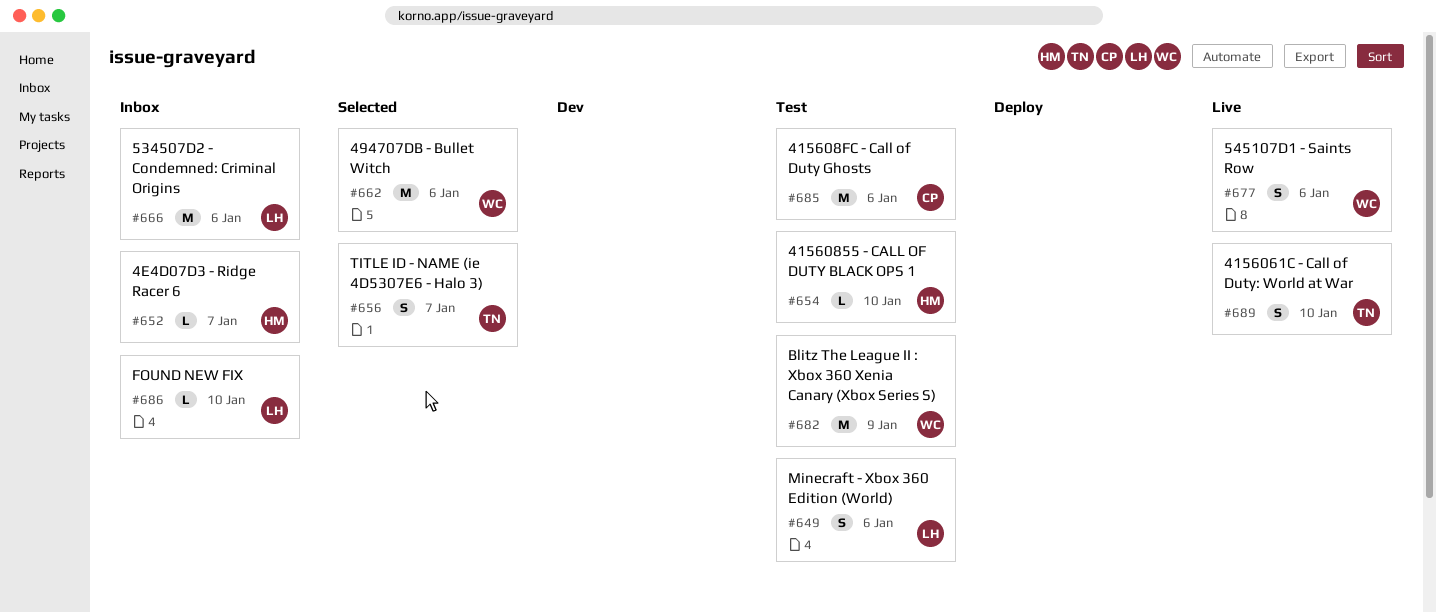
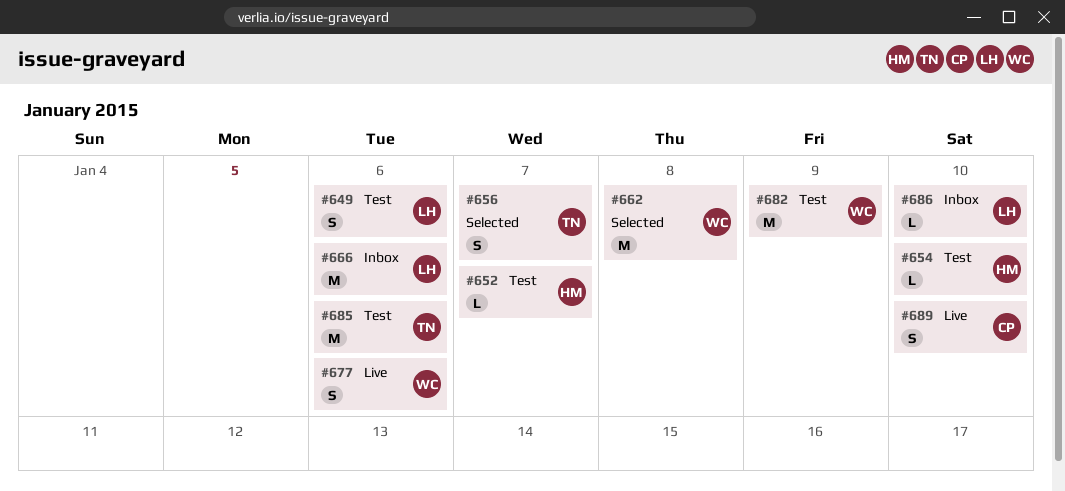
#652, status: Inbox -> Test
#662, due: Jan 6 -> Jan 8
#685, owner: CP -> TN
#689, owner: TN -> CP

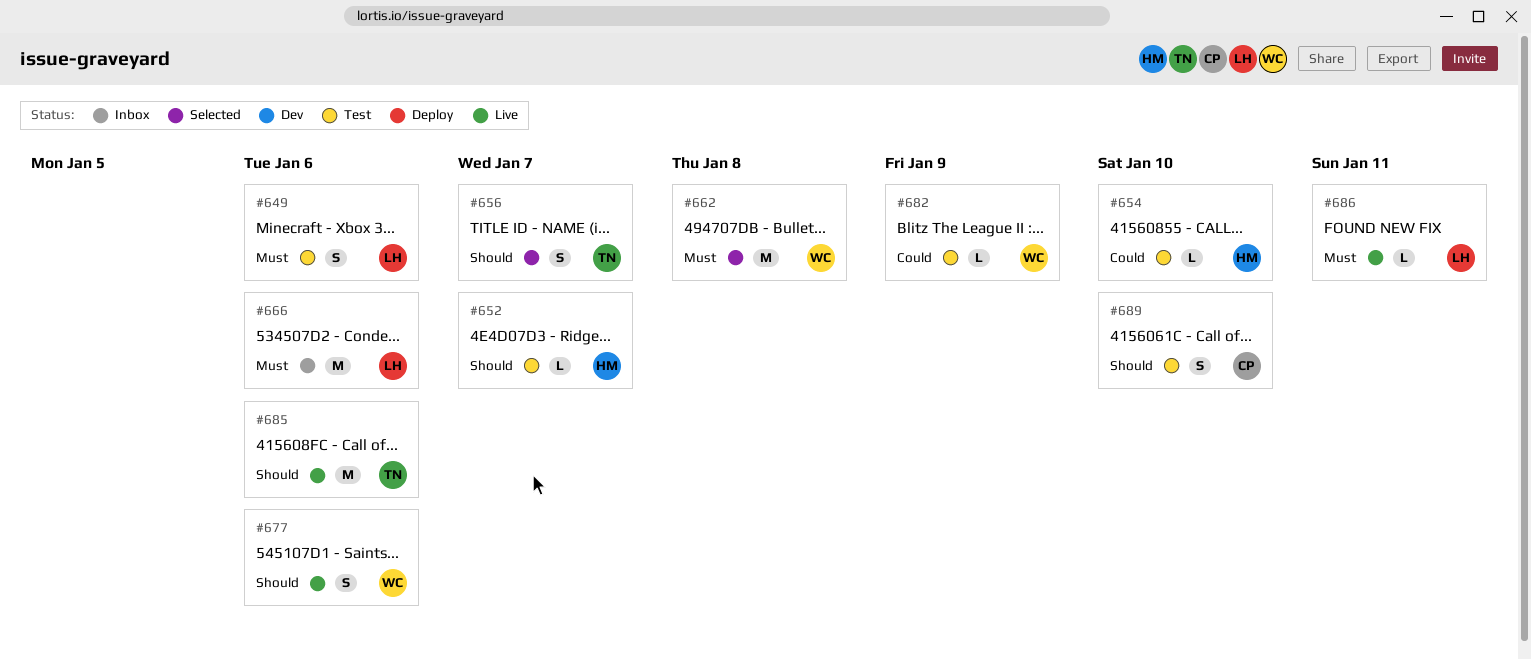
#682, estimate: M -> L
#685, status: Test -> Live
#686, status: Inbox -> Live
#686, due: Jan 10 -> Jan 11
#689, status: Live -> Test

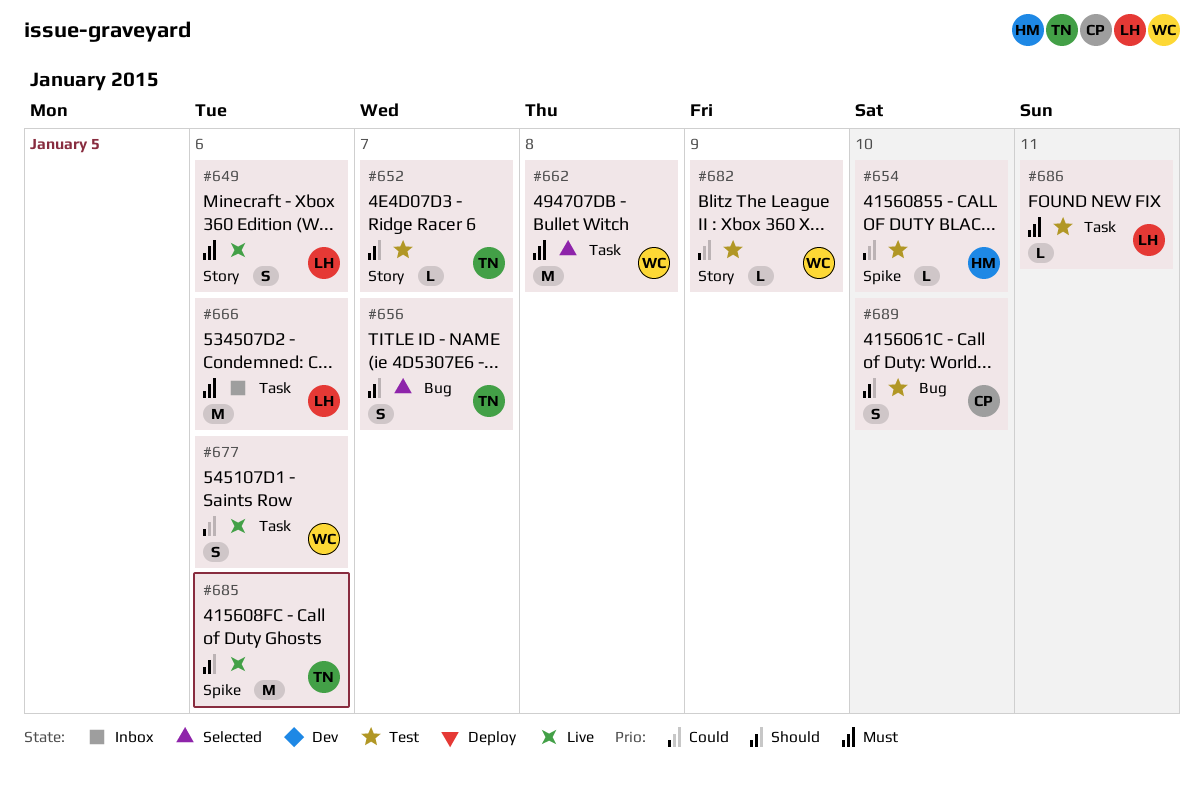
#649, status: Test -> Live
#652, owner: HM -> TN
#677, priority: Should -> Could
#686, status: Live -> Test

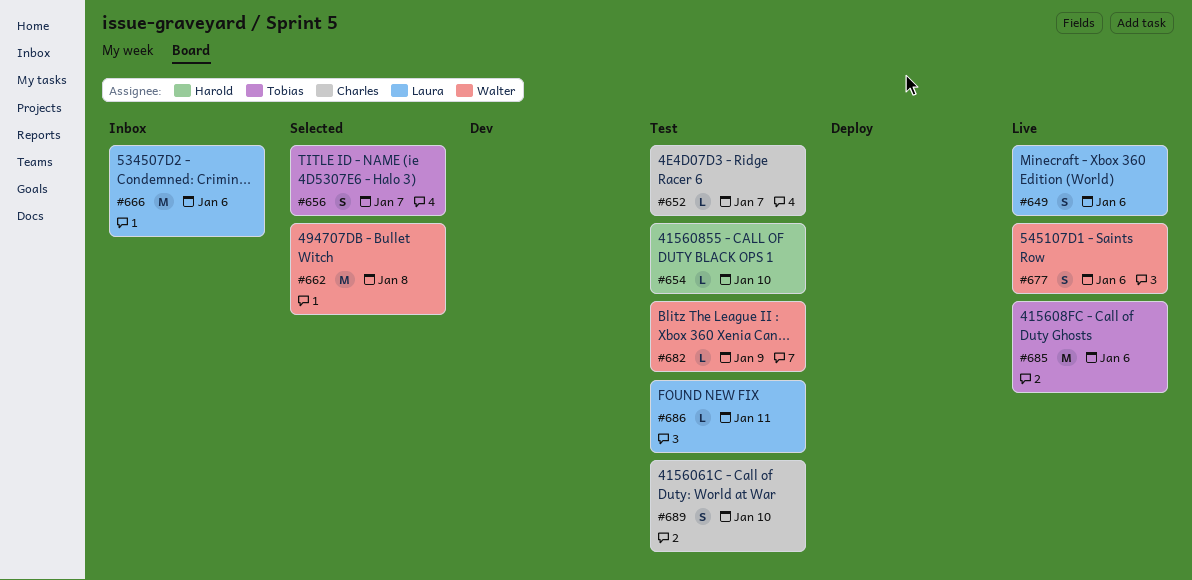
#652, owner: Tobias -> Charles

